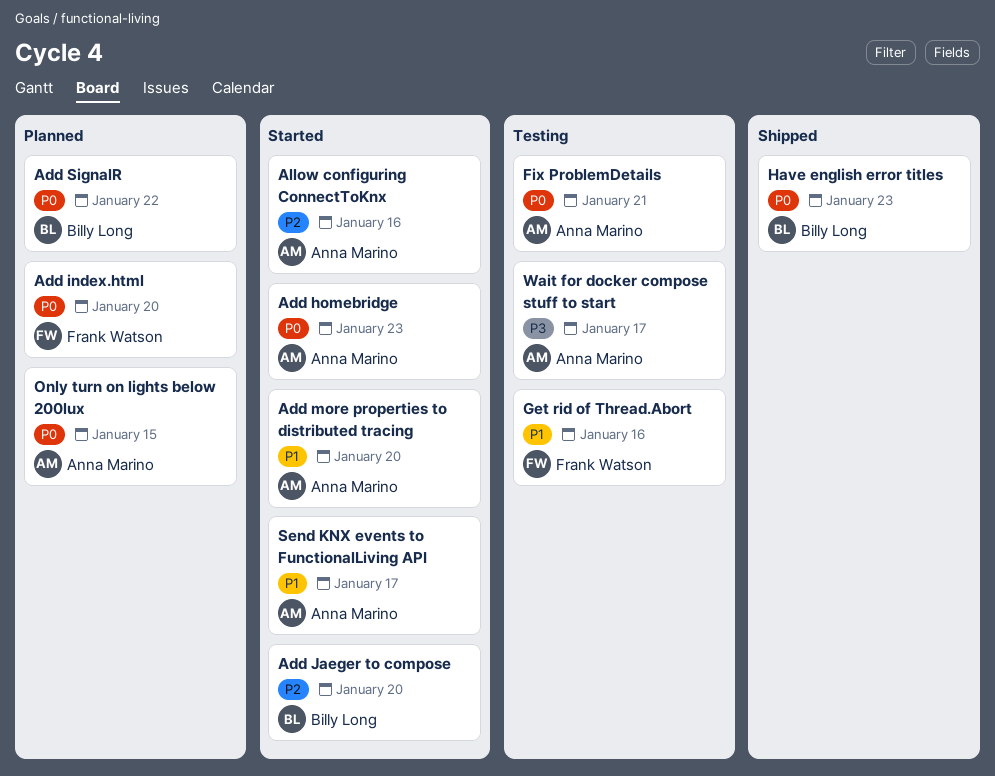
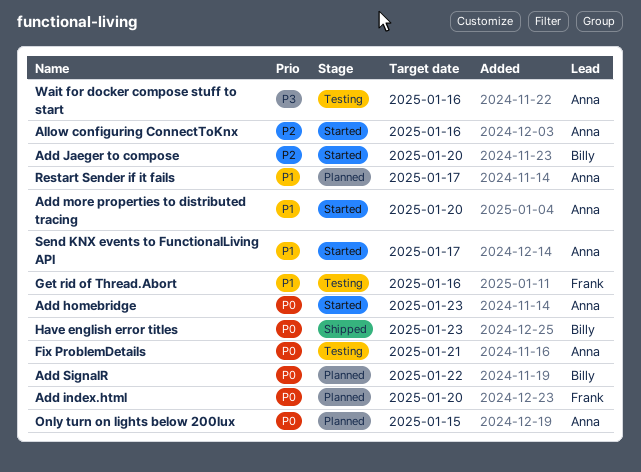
Restart Sender if it fails: none -> present
Wait for docker compose stuff to start, due: Jan 17 -> Jan 16

